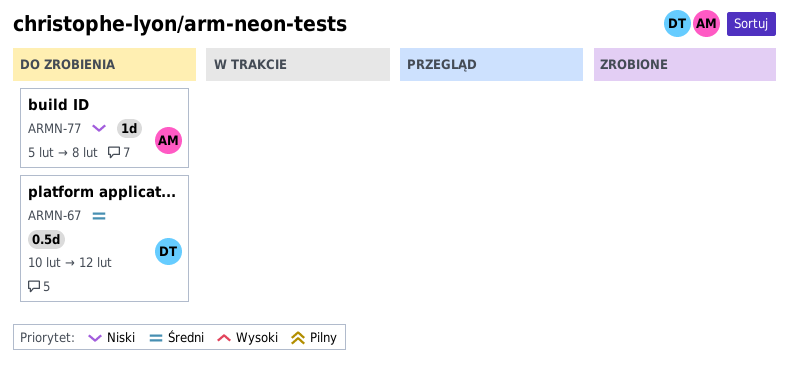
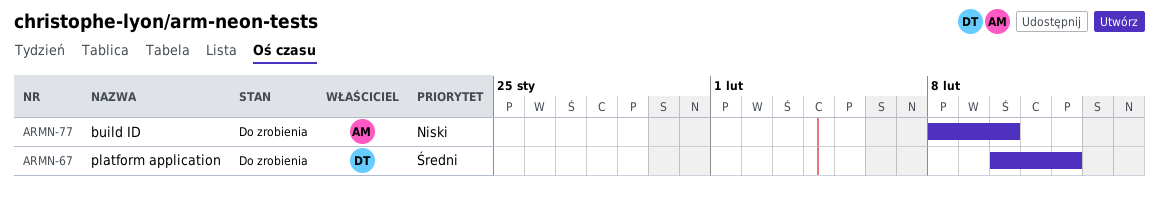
ARMN-77, start: Feb 5 -> Feb 8
ARMN-77, due: Feb 8 -> Feb 10

